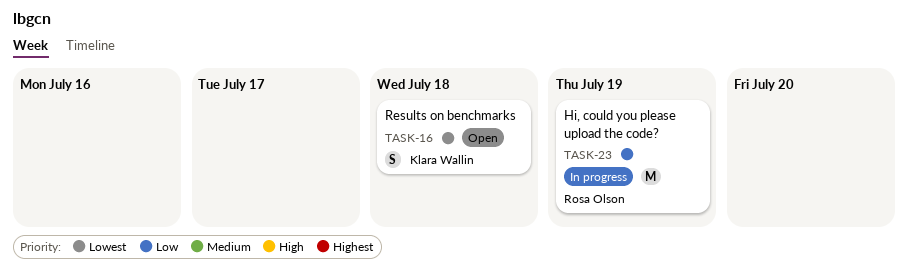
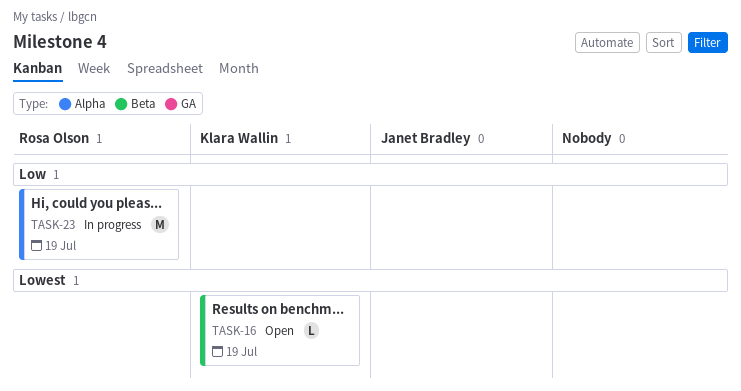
TASK-16, estimate: S -> L
TASK-16, due: Jul 18 -> Jul 19

